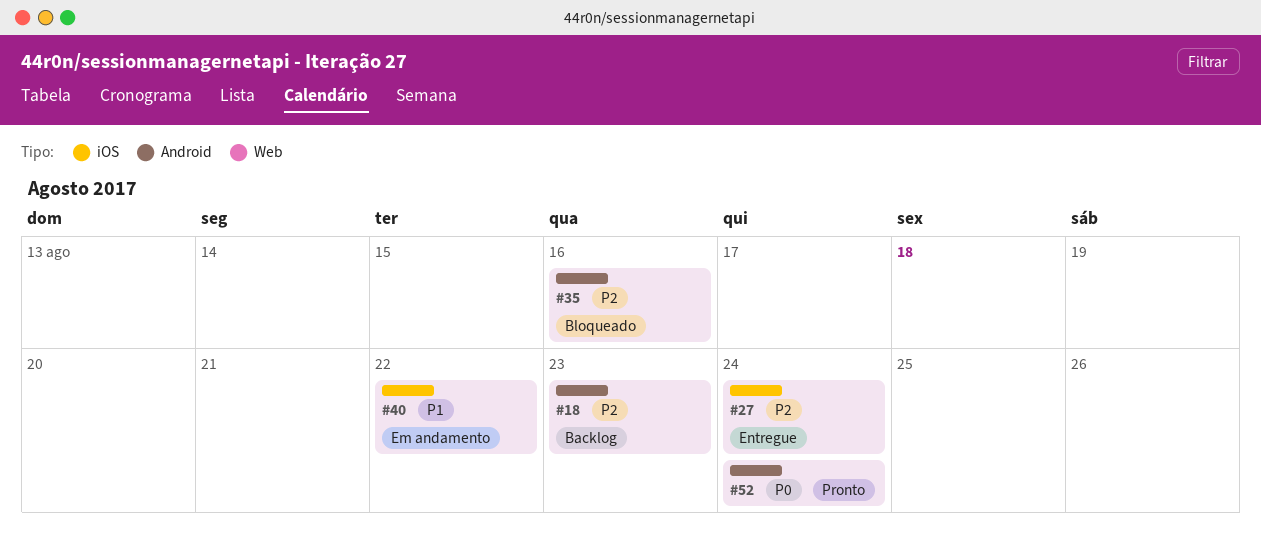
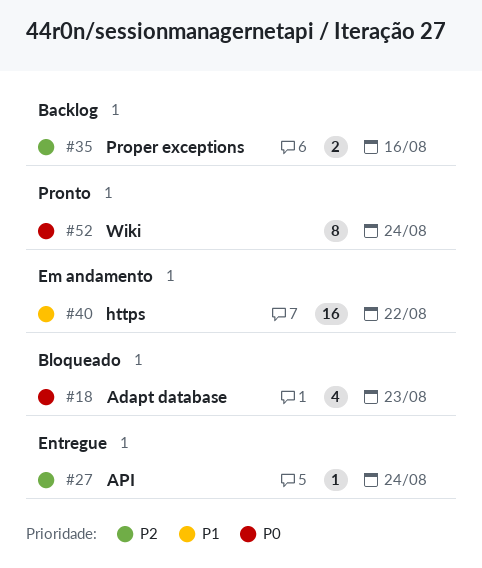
#18, status: Backlog -> Bloqueado
#18, priority: P2 -> P0
#35, status: Bloqueado -> Backlog

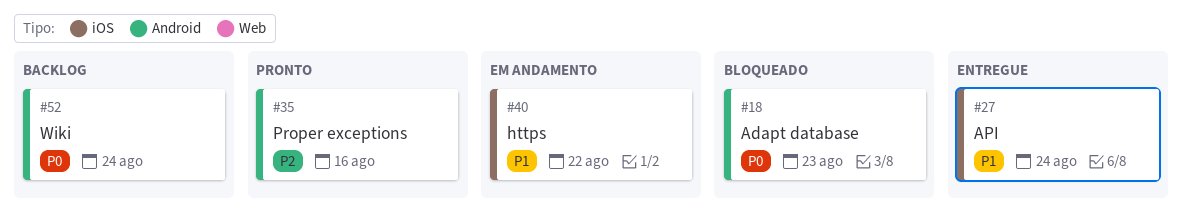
#27, priority: P2 -> P1
#35, status: Backlog -> Pronto
#52, status: Pronto -> Backlog

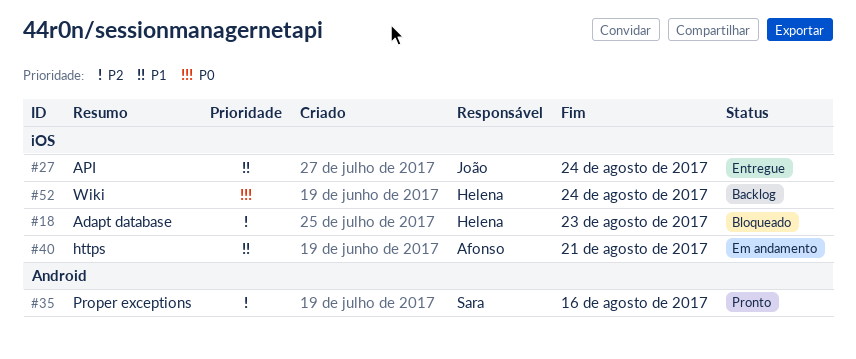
#18, priority: P0 -> P2
#18, label: Android -> iOS
#40, due: Aug 22 -> Aug 21
#52, label: Android -> iOS

